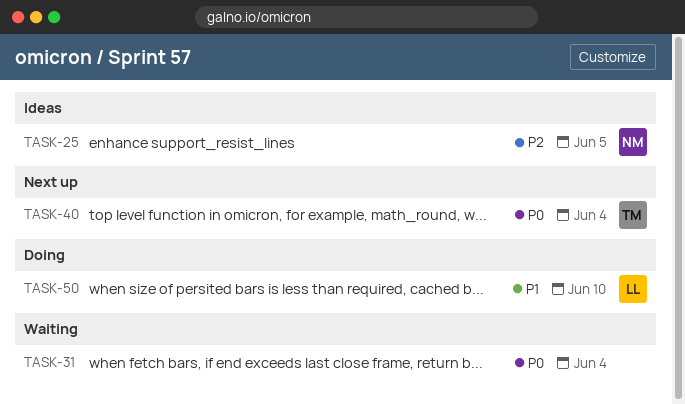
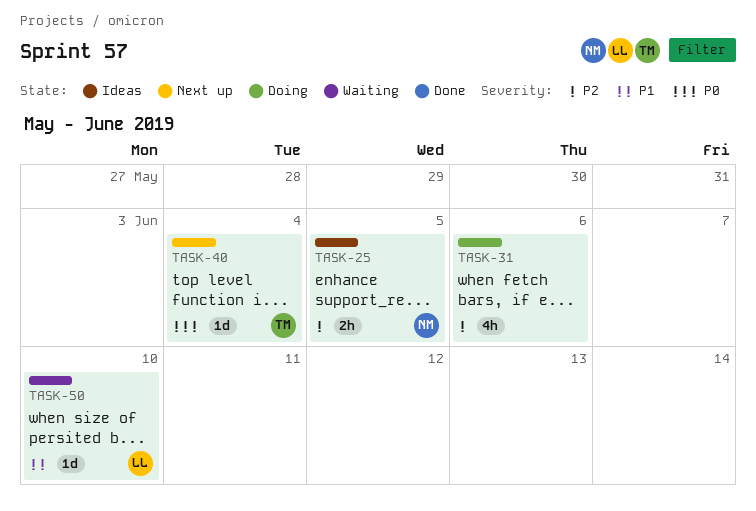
TASK-31, status: Waiting -> Doing
TASK-31, priority: P0 -> P2
TASK-31, due: Jun 4 -> Jun 6
TASK-50, status: Doing -> Waiting

